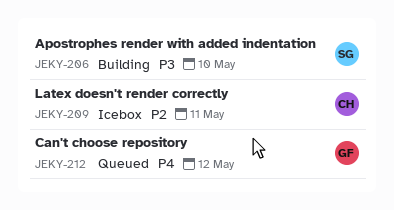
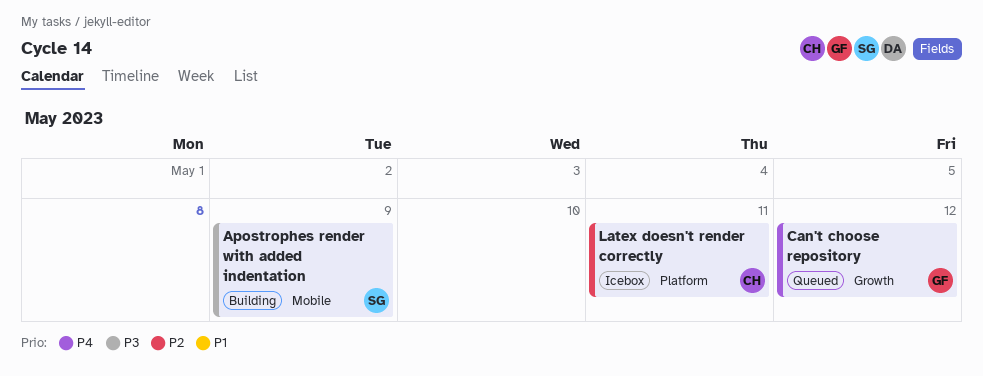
Apostrophes render with added indentation, due: May 10 -> May 9

